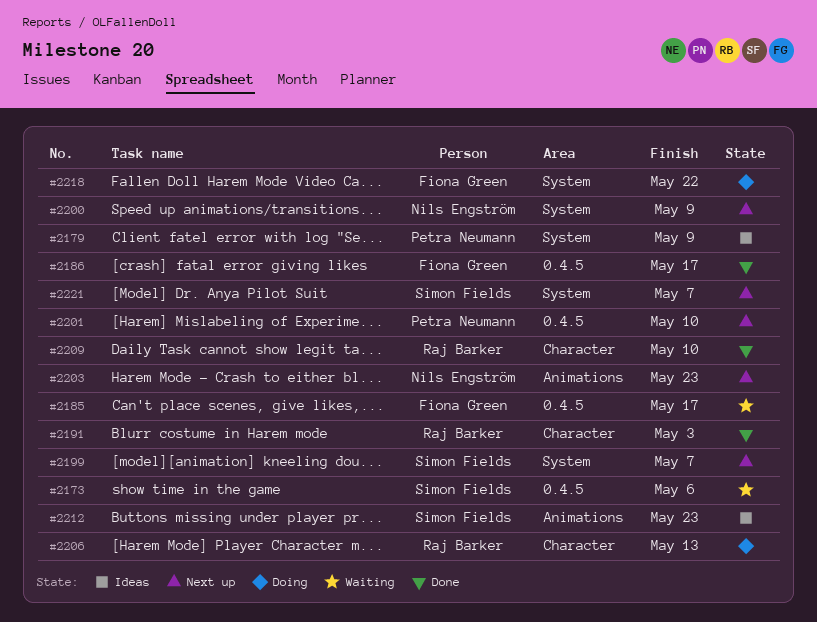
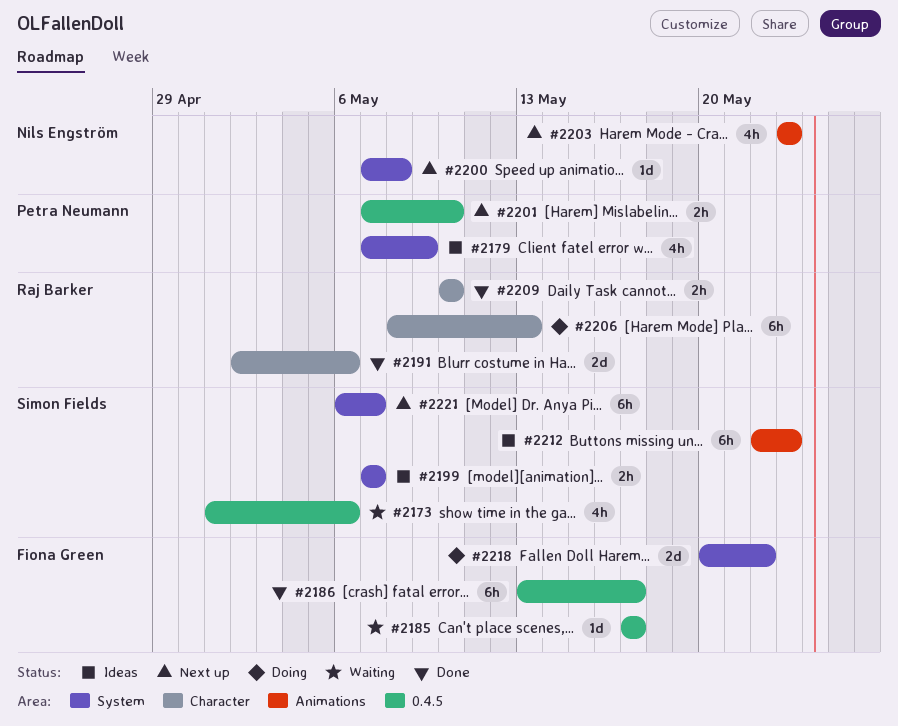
#2191, due: May 3 -> May 6
#2199, status: Next up -> Ideas
#2200, due: May 9 -> May 8

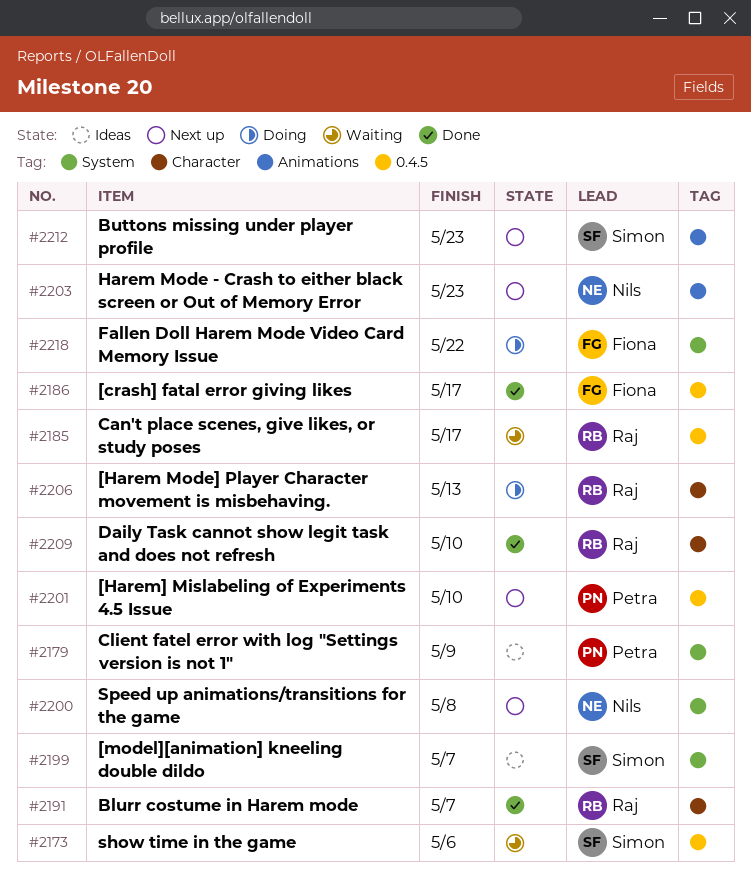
#2185, owner: Fiona Green -> Raj Barker
#2191, due: May 6 -> May 7
#2212, status: Ideas -> Next up
#2221: present -> none

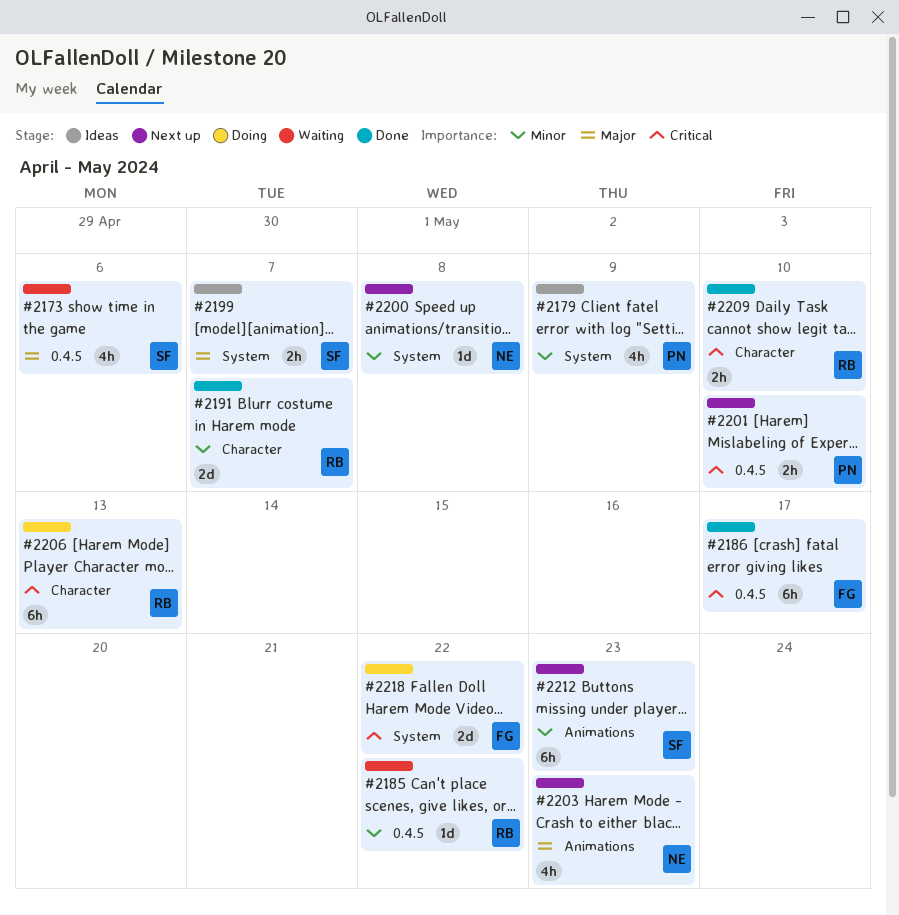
#2185, due: May 17 -> May 22

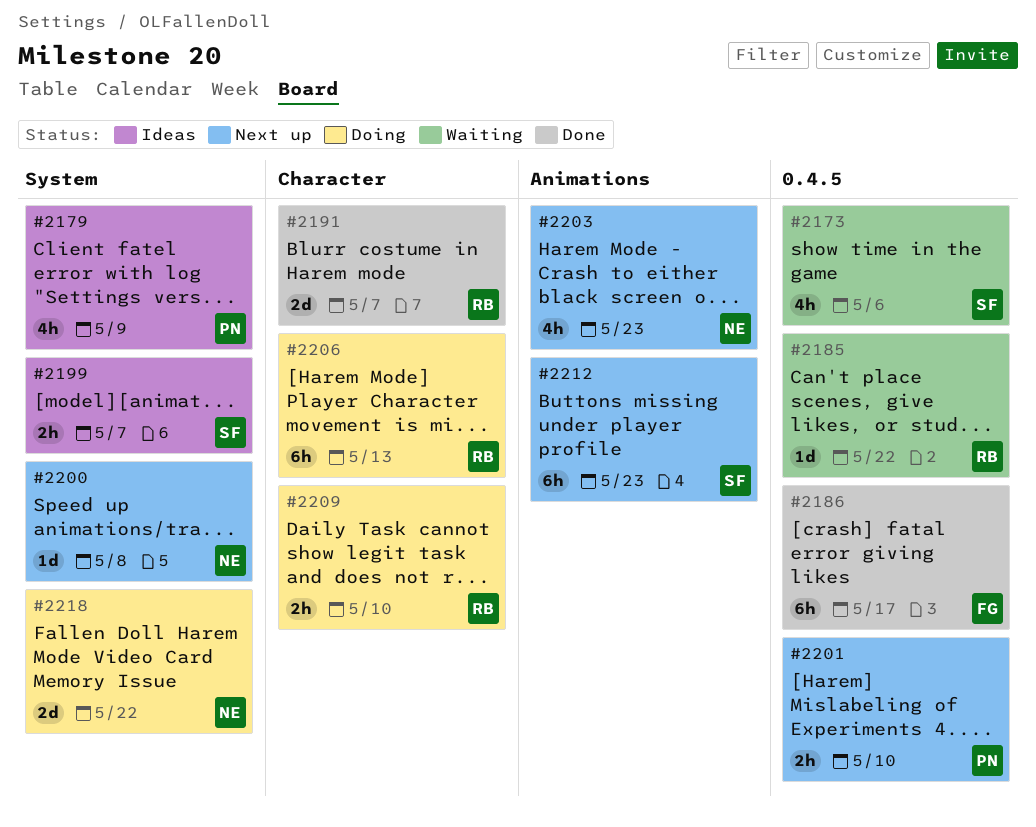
#2209, status: Done -> Doing
#2218, owner: FG -> NE

